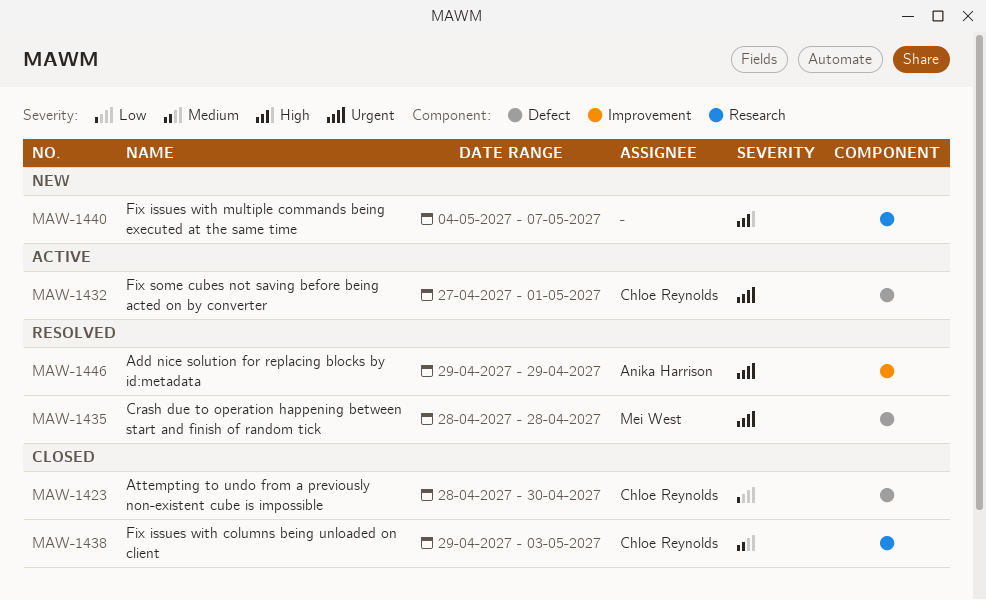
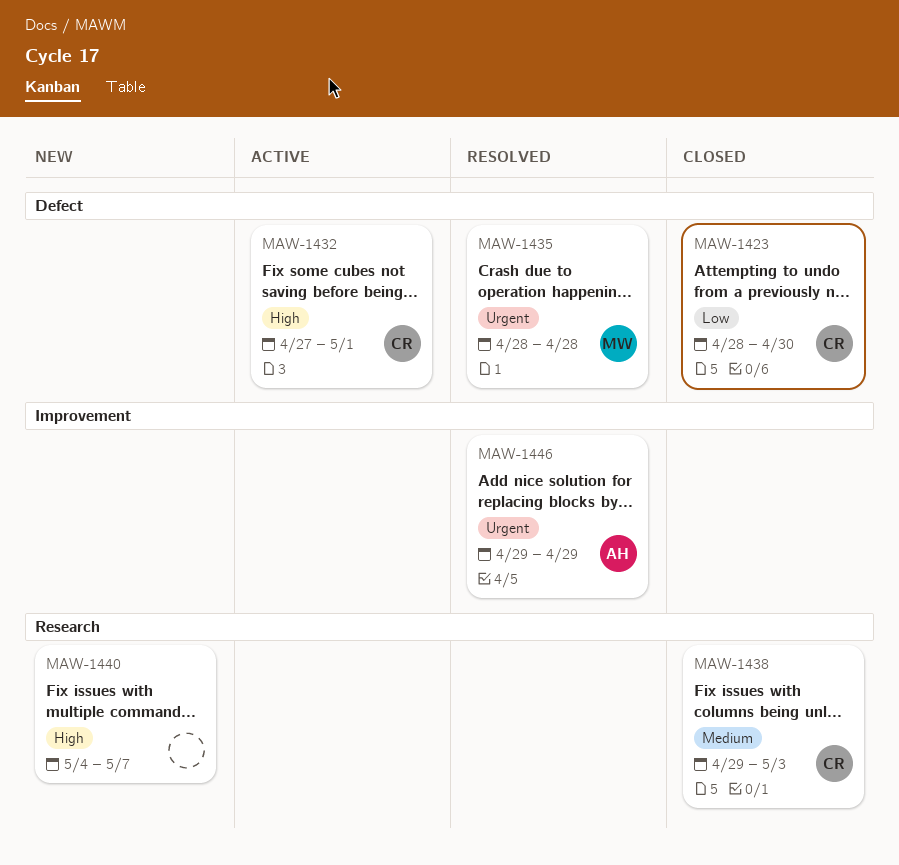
MAW-1432, priority: Urgent -> High

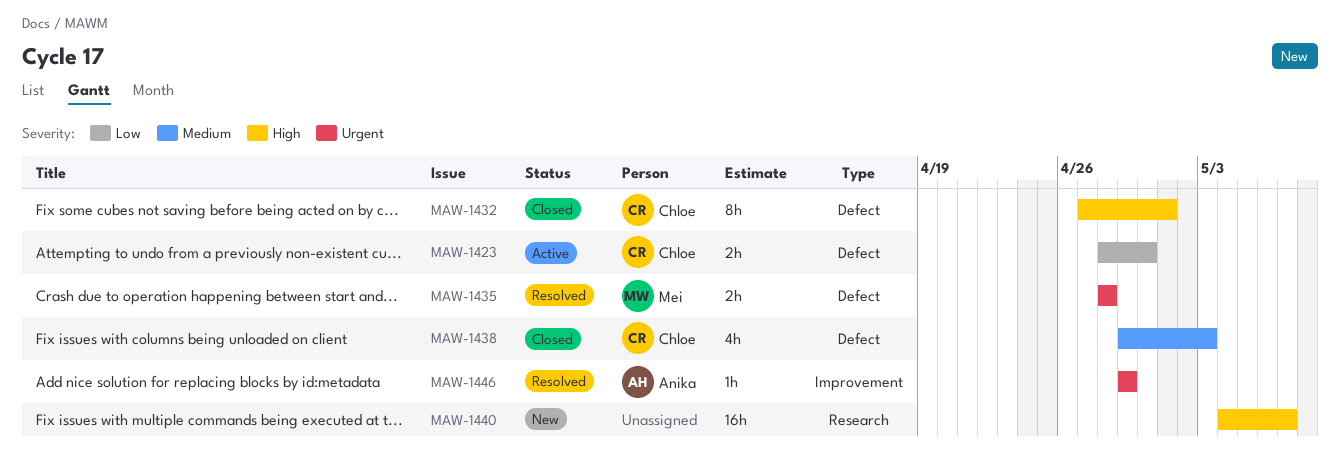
MAW-1423, status: Closed -> Active
MAW-1432, status: Active -> Closed
MAW-1438, label: Research -> Defect

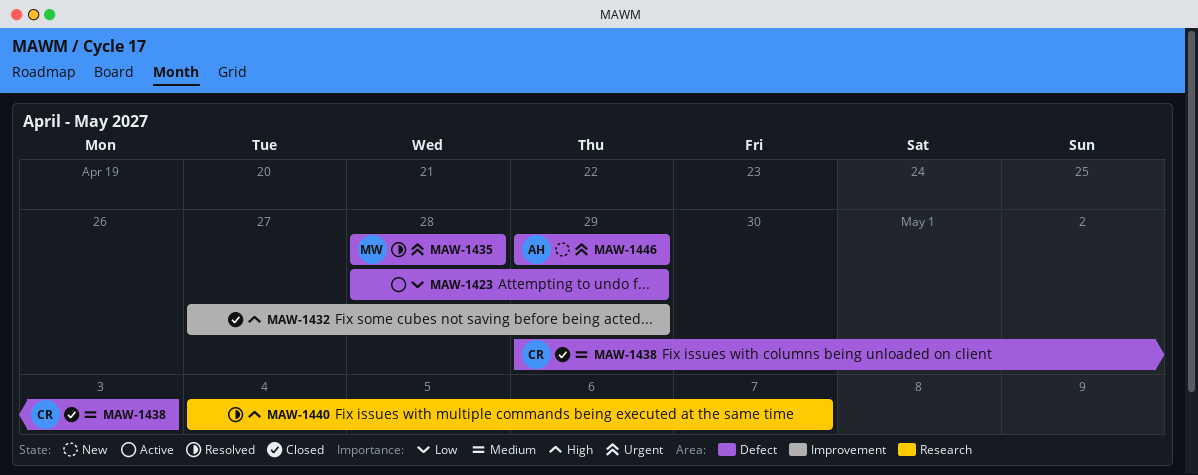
MAW-1423, owner: Chloe -> none
MAW-1423, due: Apr 30 -> Apr 29
MAW-1432, owner: Chloe -> none
MAW-1432, label: Defect -> Improvement
MAW-1432, due: May 1 -> Apr 29
MAW-1440, status: New -> Resolved
MAW-1446, status: Resolved -> New
MAW-1446, label: Improvement -> Defect

